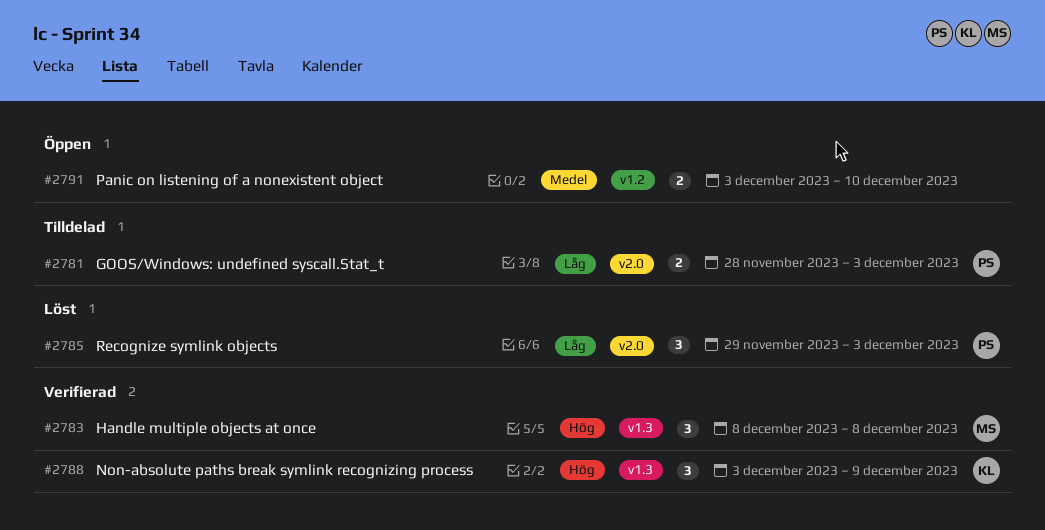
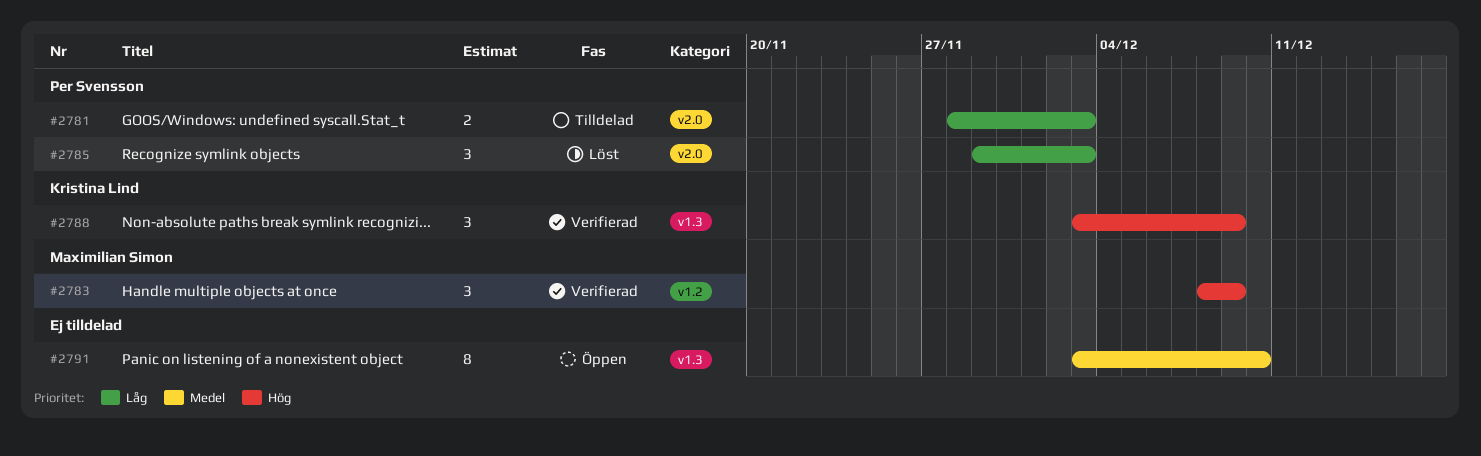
#2783, label: v1.3 -> v1.2
#2783, due: Dec 8 -> Dec 9
#2791, label: v1.2 -> v1.3
#2791, estimate: 2 -> 8

